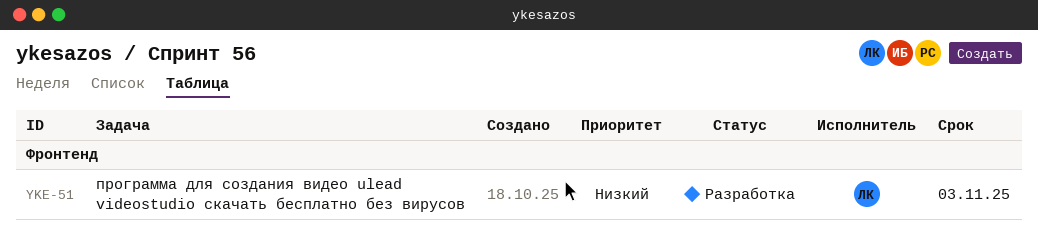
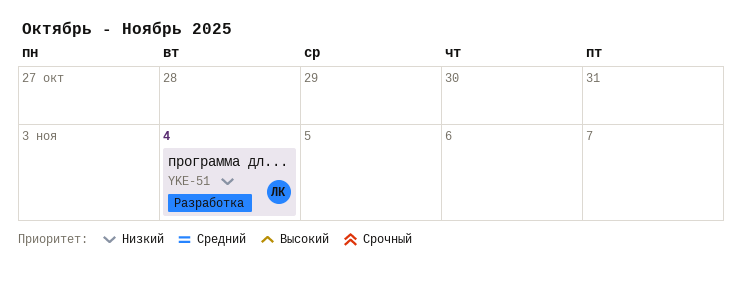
YKE-51, due: Nov 3 -> Nov 4

